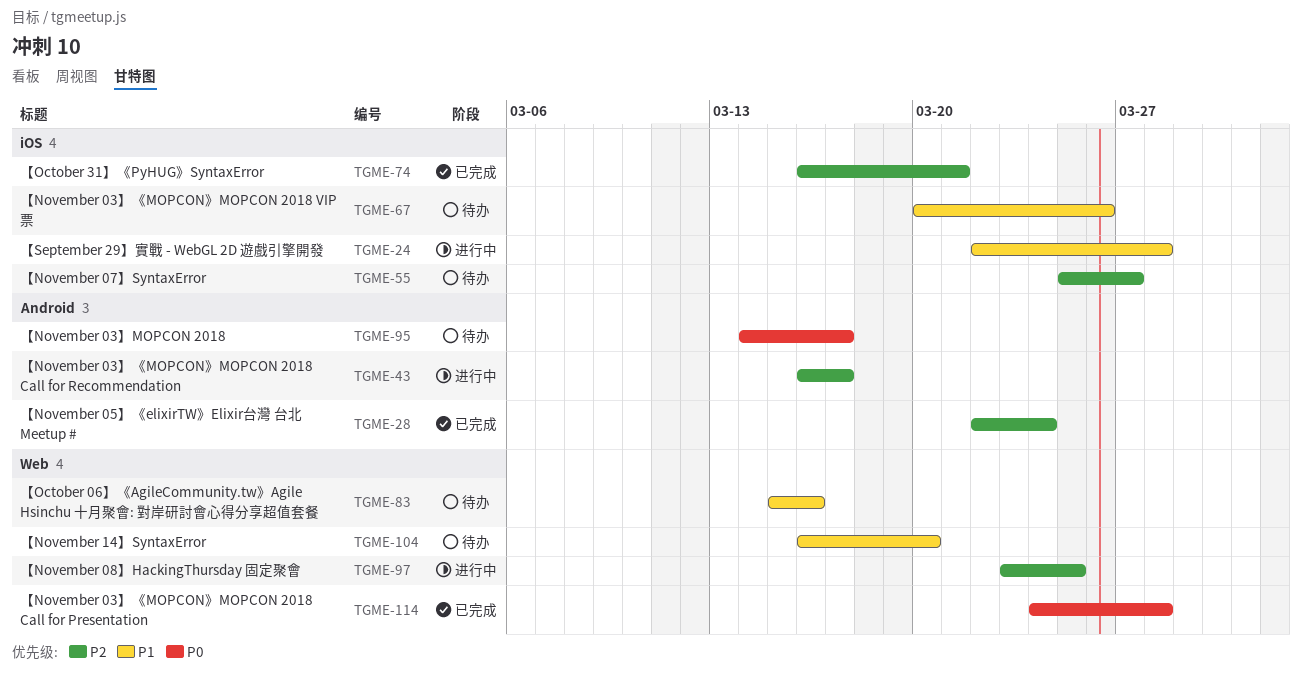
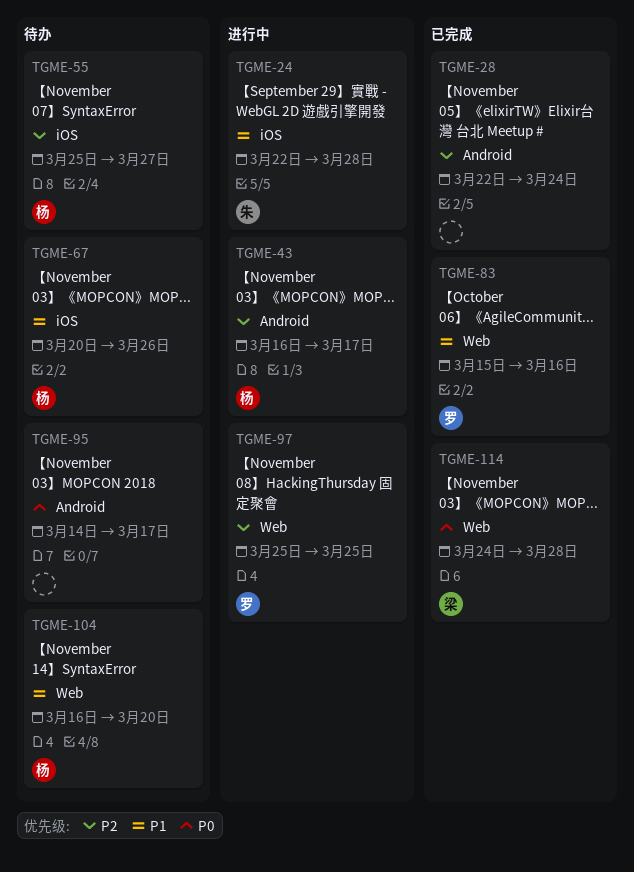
TGME-74: present -> none
TGME-83, status: 待办 -> 已完成
TGME-97, start: Mar 23 -> Mar 25

